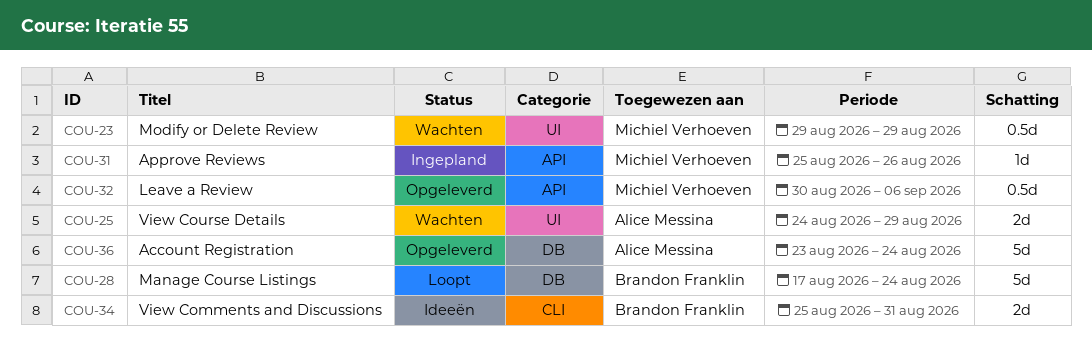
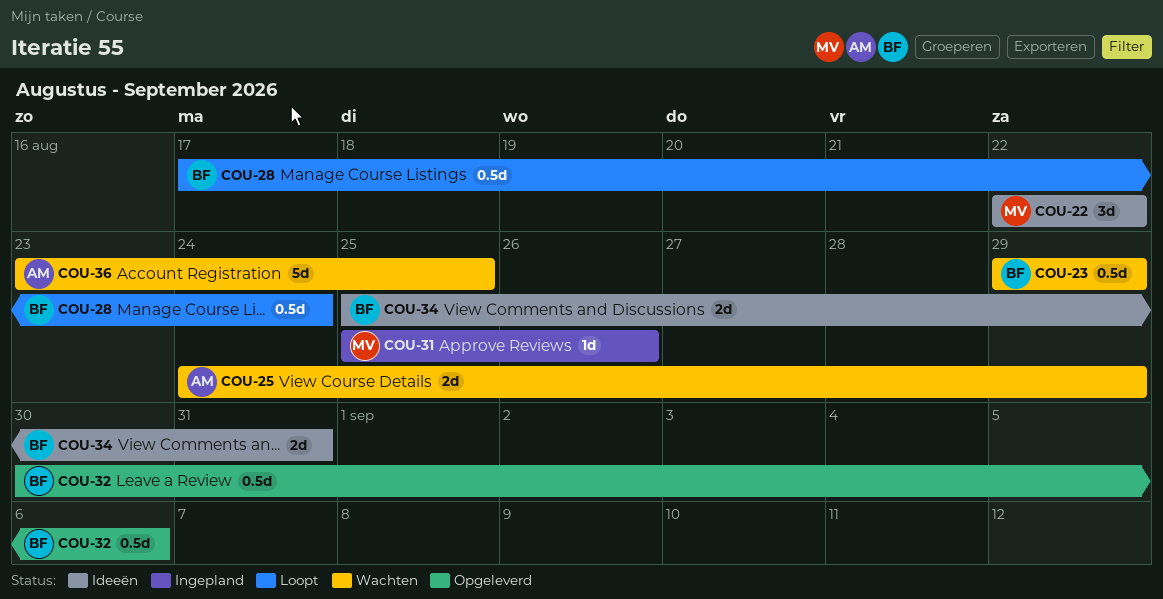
COU-22: none -> present
COU-23, owner: Michiel Verhoeven -> Brandon Franklin
COU-28, estimate: 5d -> 0.5d
COU-32, owner: Michiel Verhoeven -> Brandon Franklin
COU-36, status: Opgeleverd -> Wachten
COU-36, due: Aug 24 -> Aug 25

